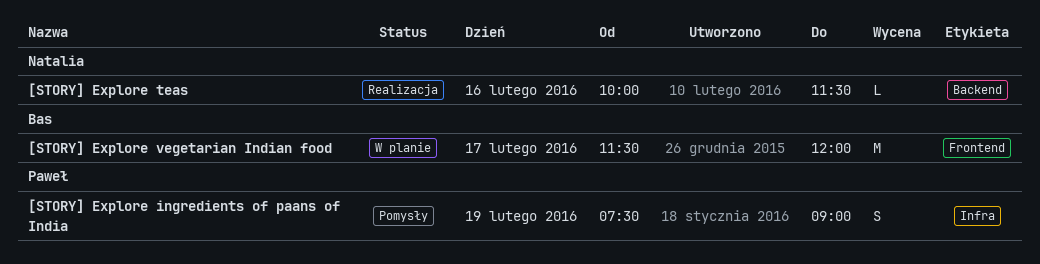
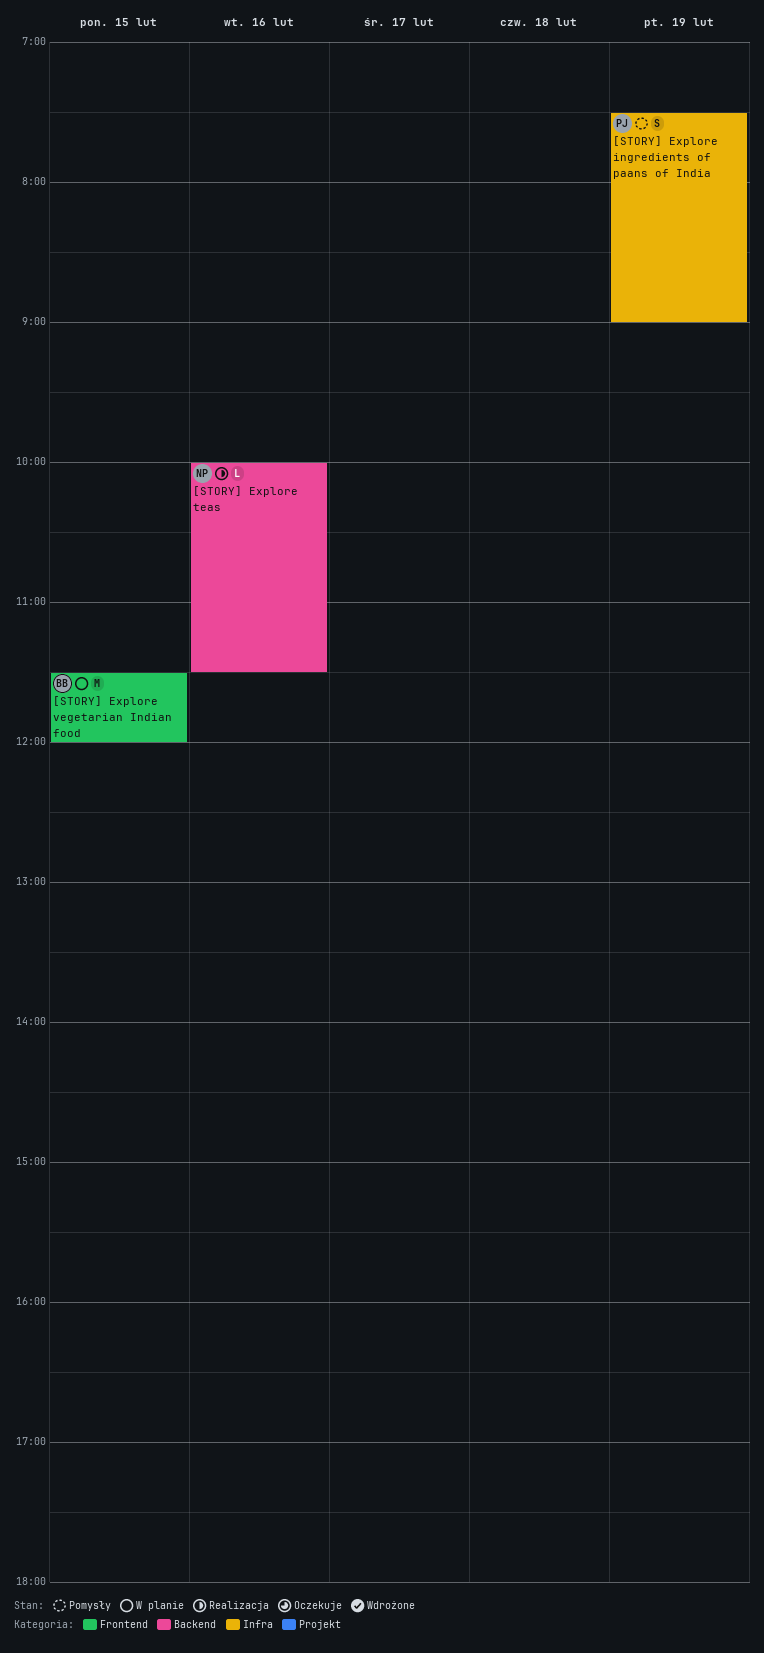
[STORY] Explore vegetarian Indian food, day: Feb 17 -> Feb 15

